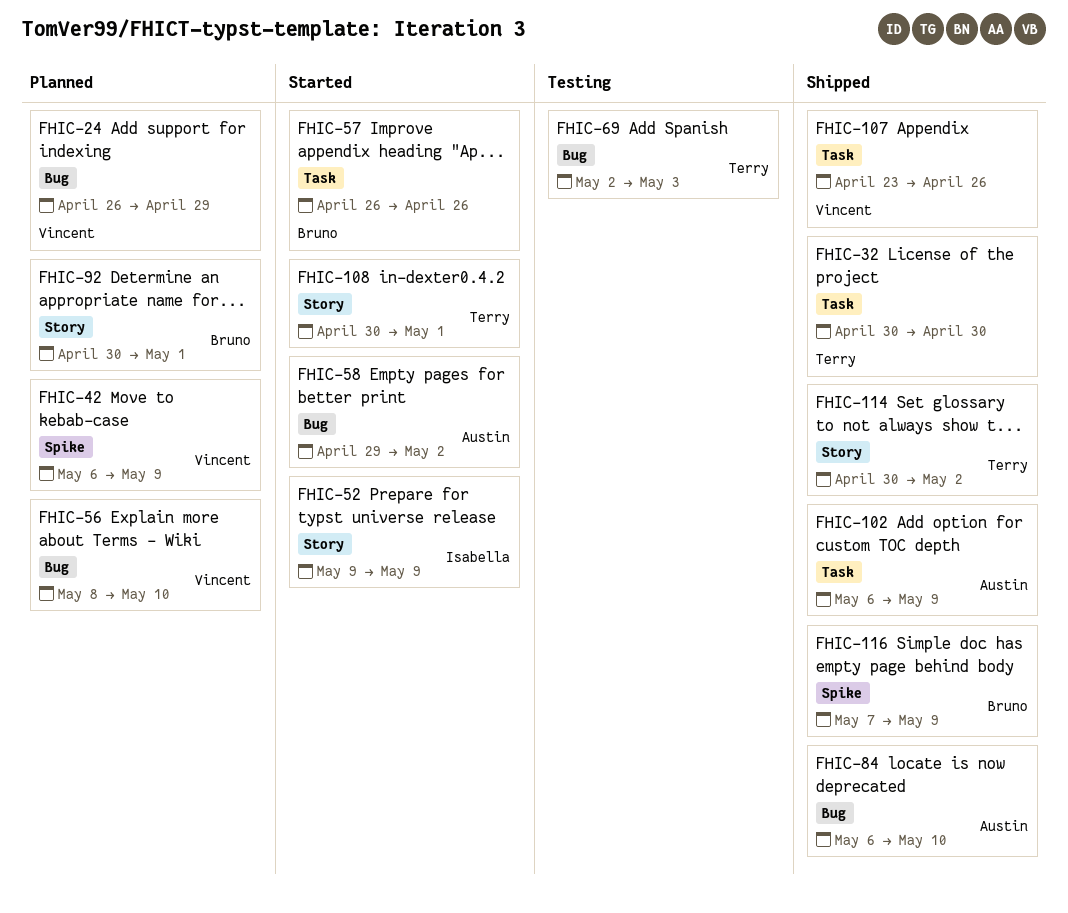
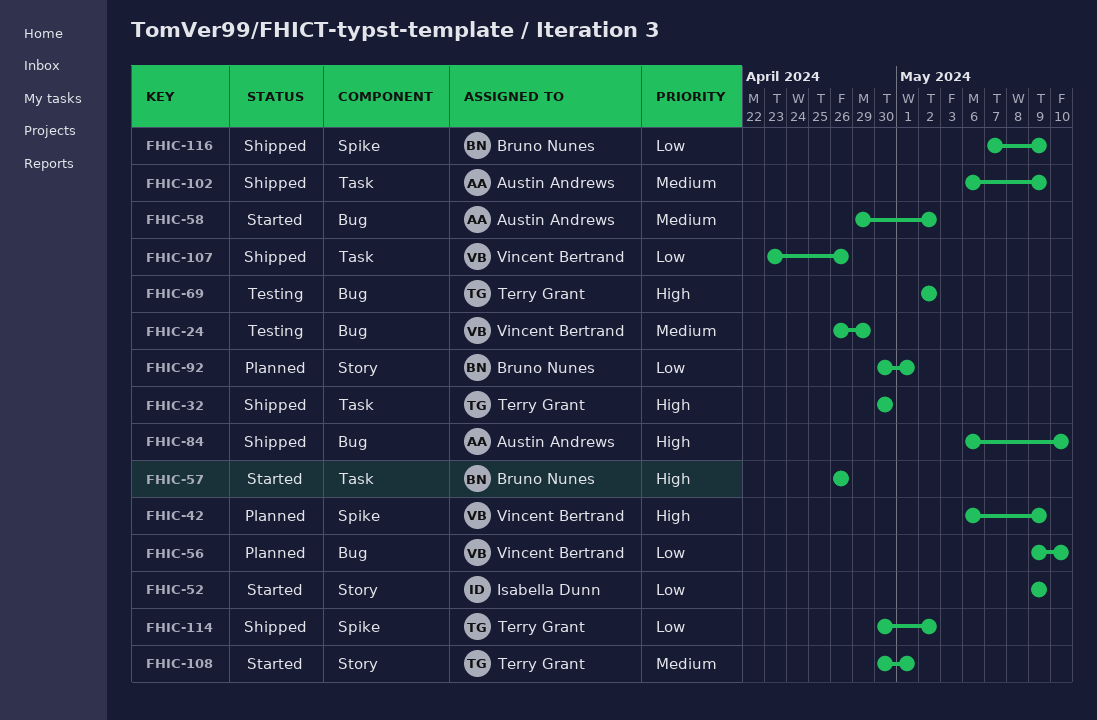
FHIC-24, status: Planned -> Testing
FHIC-56, start: May 8 -> May 9
FHIC-69, due: May 3 -> May 2
FHIC-114, label: Story -> Spike

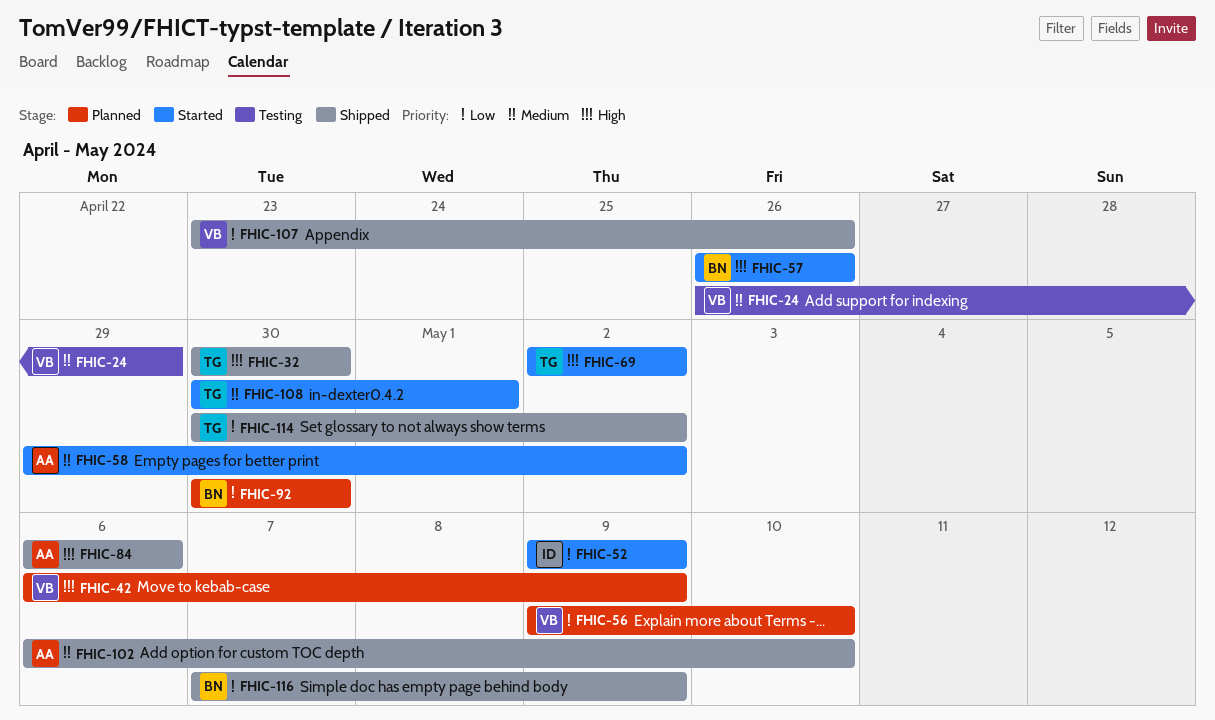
FHIC-69, status: Testing -> Started
FHIC-84, due: May 10 -> May 6
FHIC-92, due: May 1 -> Apr 30
FHIC-102, due: May 9 -> May 10

